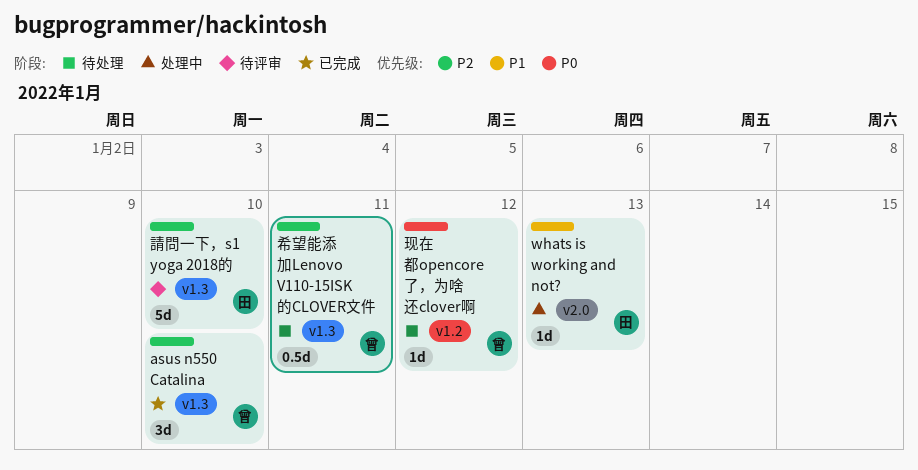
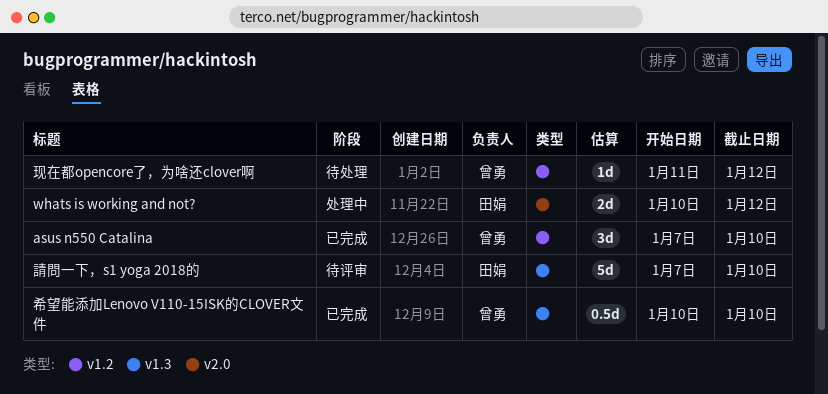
asus n550 Catalina, label: v1.3 -> v1.2
whats is working and not?, estimate: 1d -> 2d
whats is working and not?, due: Jan 13 -> Jan 12
希望能添加Lenovo V110-15ISK的CLOVER文件, status: 待处理 -> 已完成
希望能添加Lenovo V110-15ISK的CLOVER文件, due: Jan 11 -> Jan 10

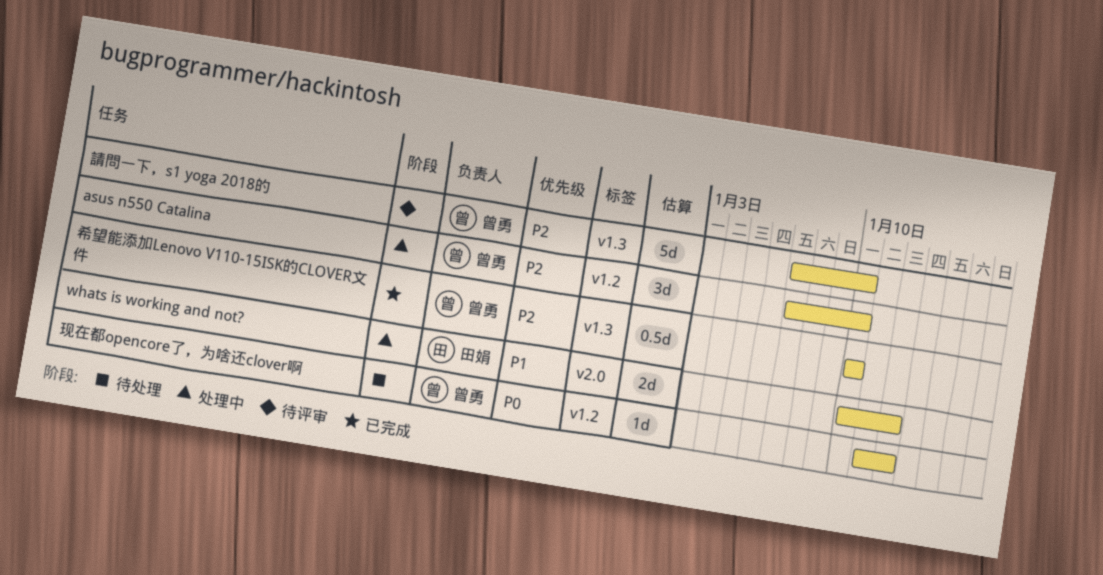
asus n550 Catalina, status: 已完成 -> 处理中
請問一下，s1 yoga 2018的, owner: 田娟 -> 曾勇

